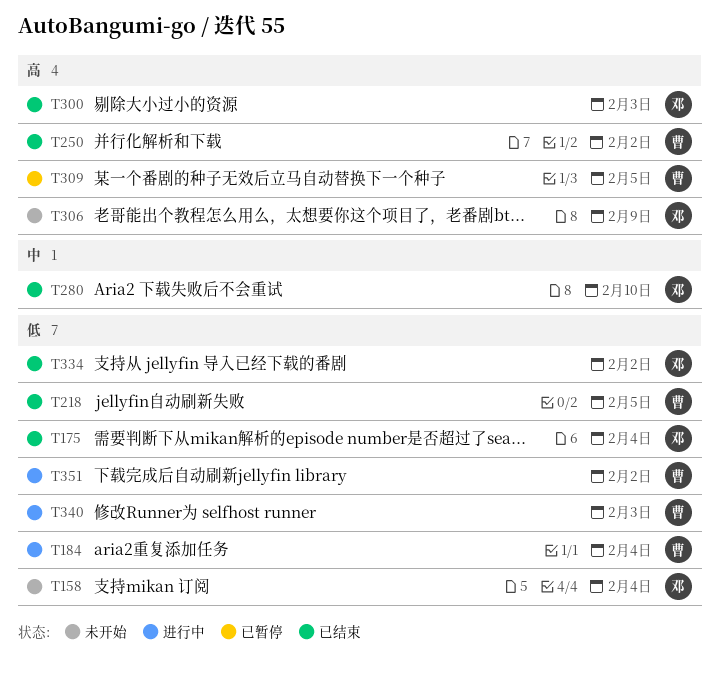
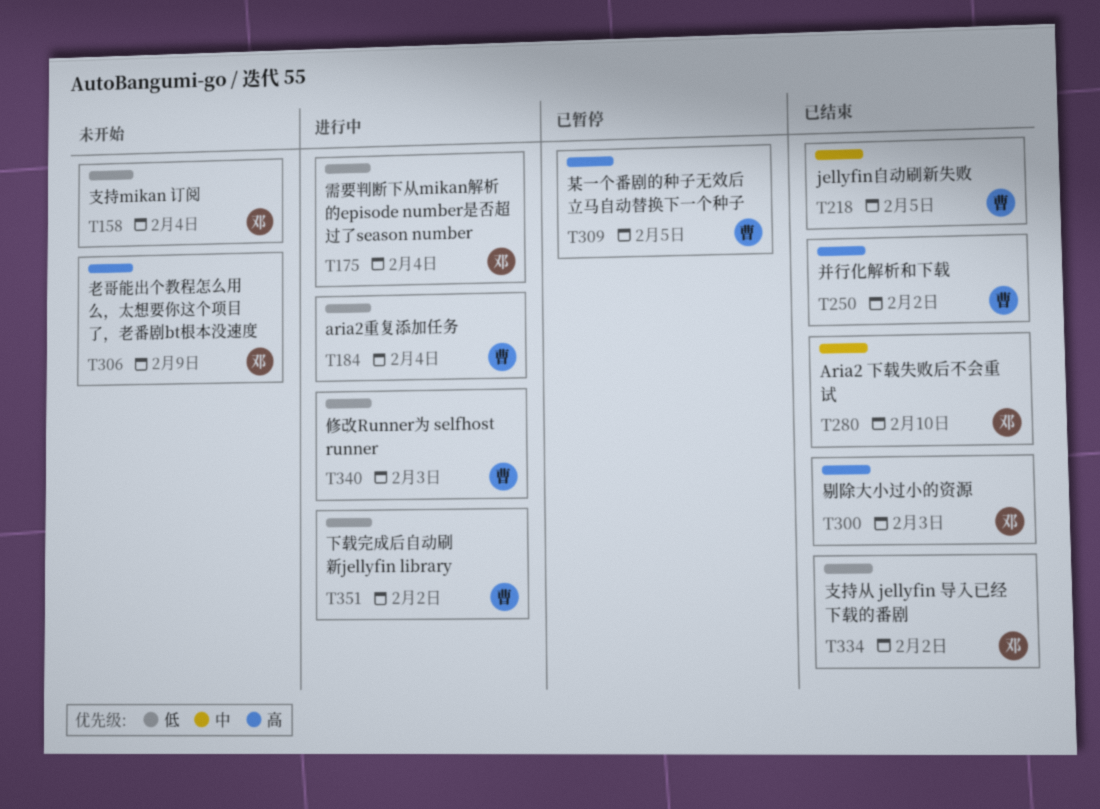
T175, status: 已结束 -> 进行中
T218, priority: 低 -> 中

